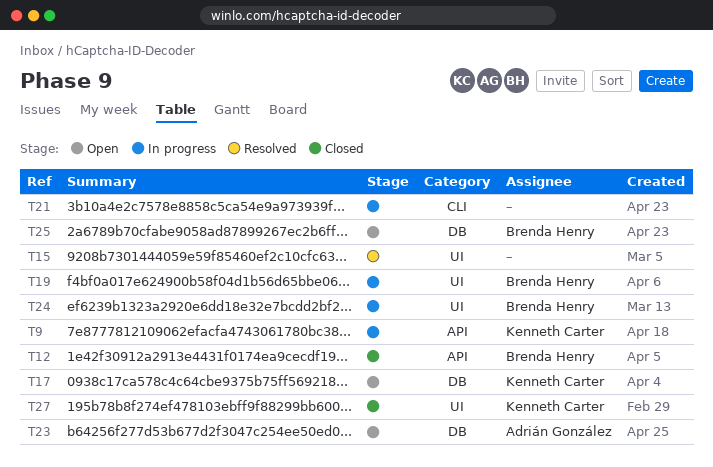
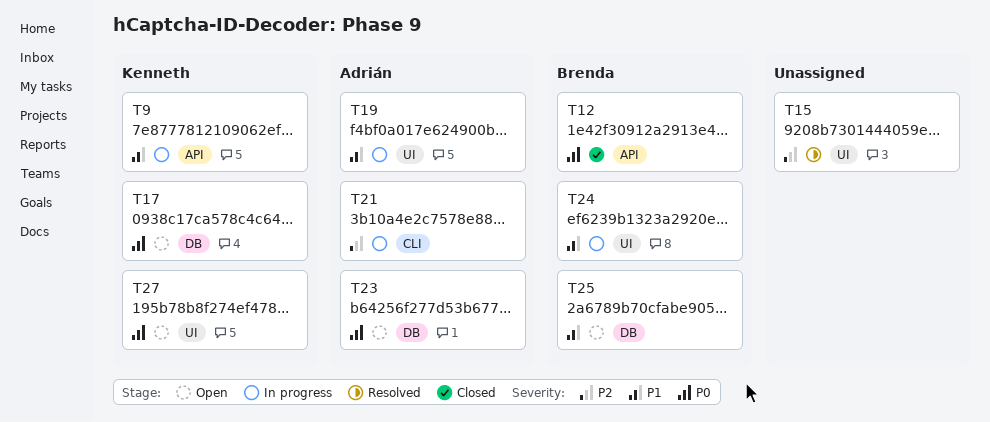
T19, owner: Brenda Henry -> Adrián González
T21, owner: none -> Adrián González
T27, status: Closed -> Open

